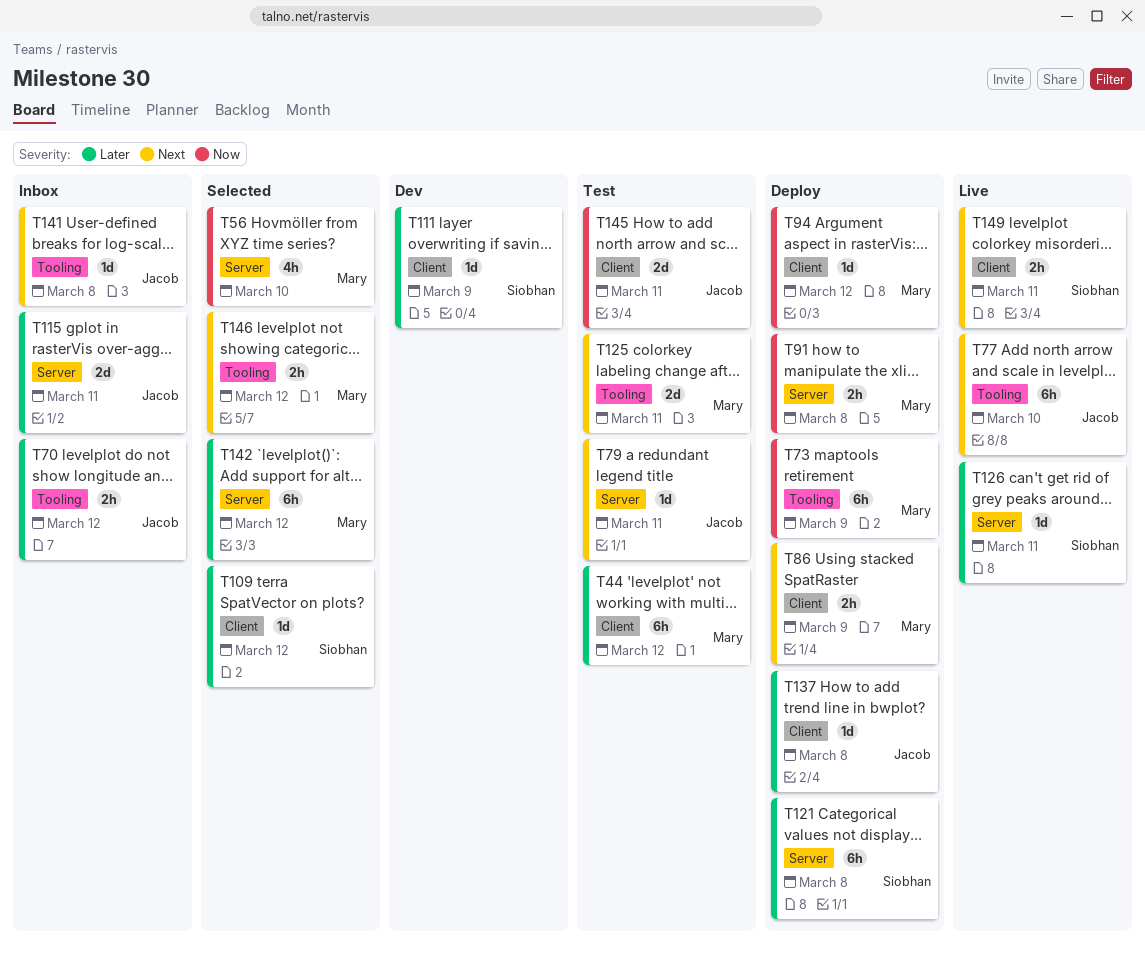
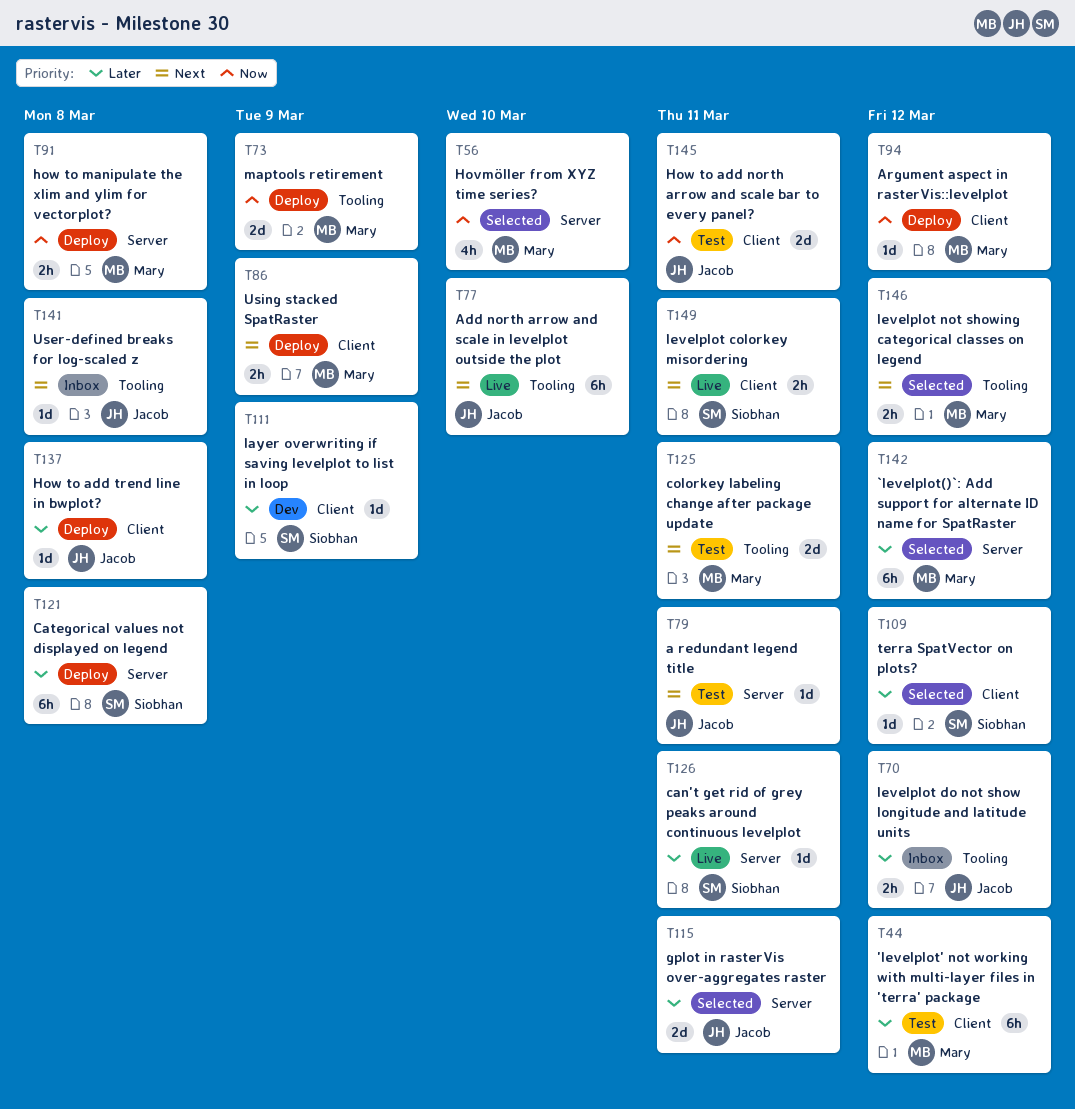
T73, estimate: 6h -> 2d
T115, status: Inbox -> Selected

